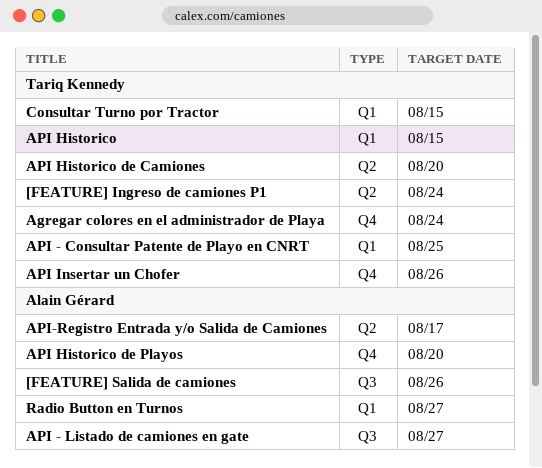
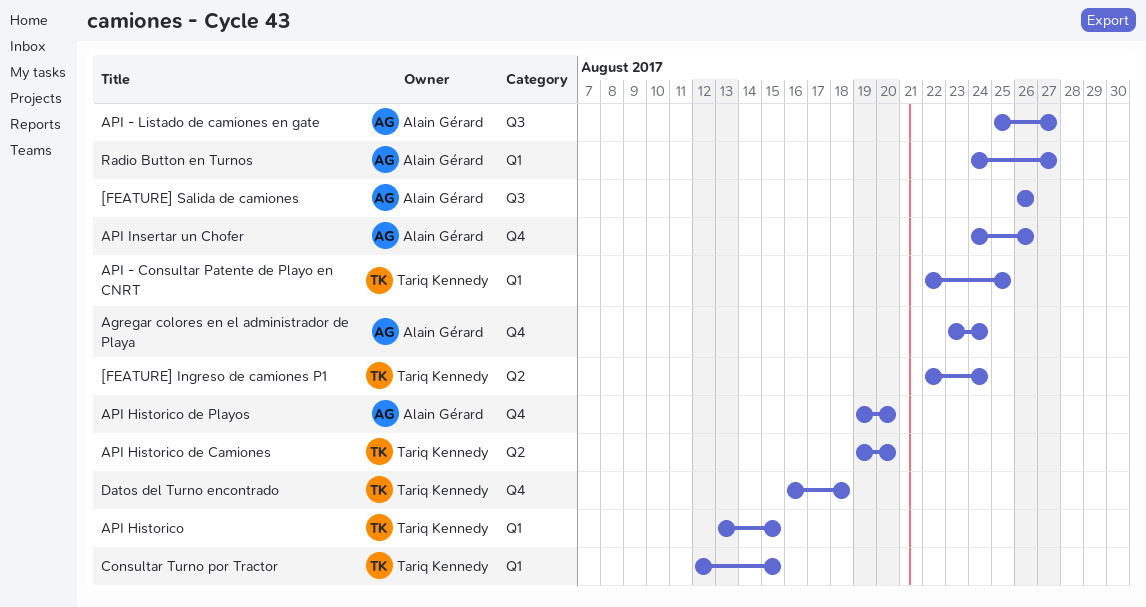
Agregar colores en el administrador de Playa, owner: Tariq Kennedy -> Alain Gérard
API Insertar un Chofer, owner: Tariq Kennedy -> Alain Gérard
API-Registro Entrada y/o Salida de Camiones: present -> none
Datos del Turno encontrado: none -> present

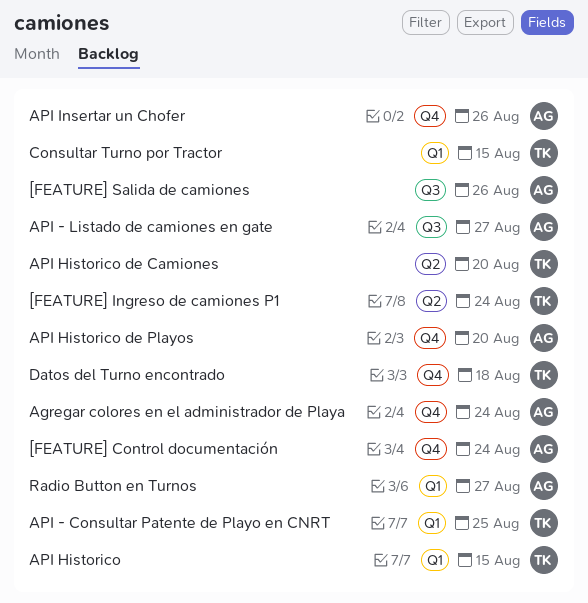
[FEATURE] Control documentación: none -> present

